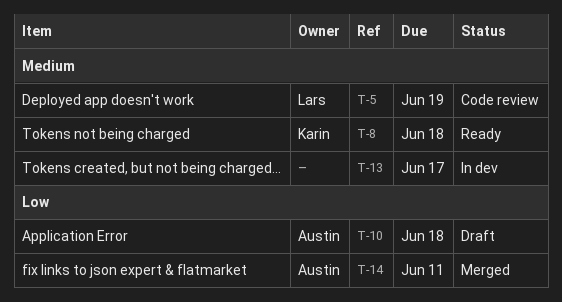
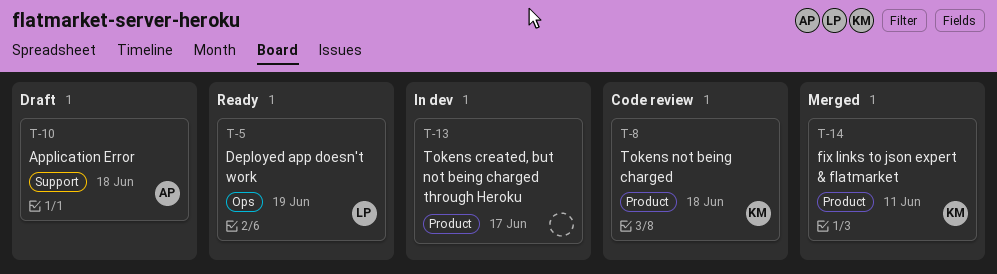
T-5, status: Code review -> Ready
T-8, status: Ready -> Code review
T-14, owner: Austin -> Karin

